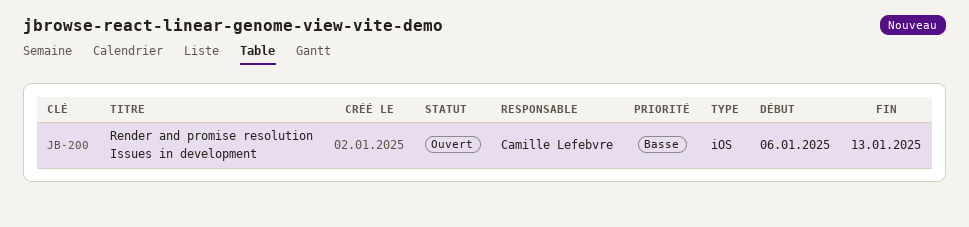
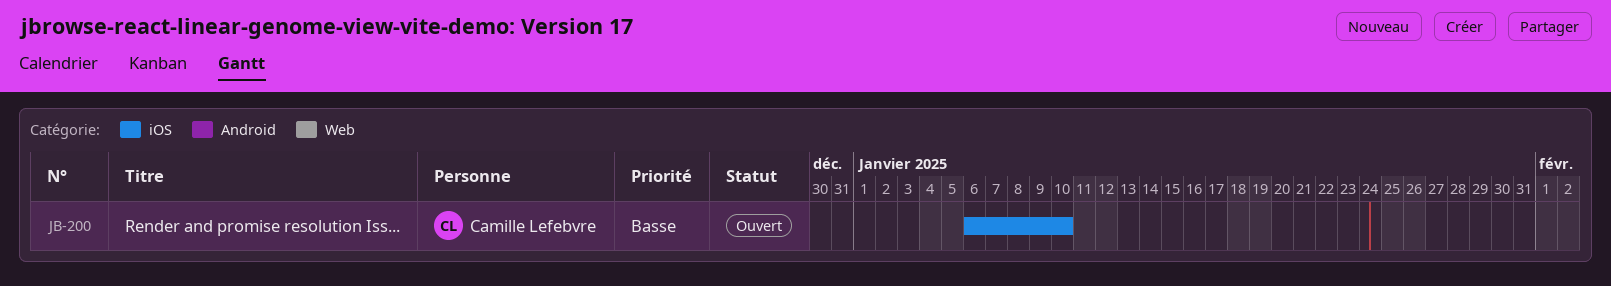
JB-200, due: Jan 13 -> Jan 10

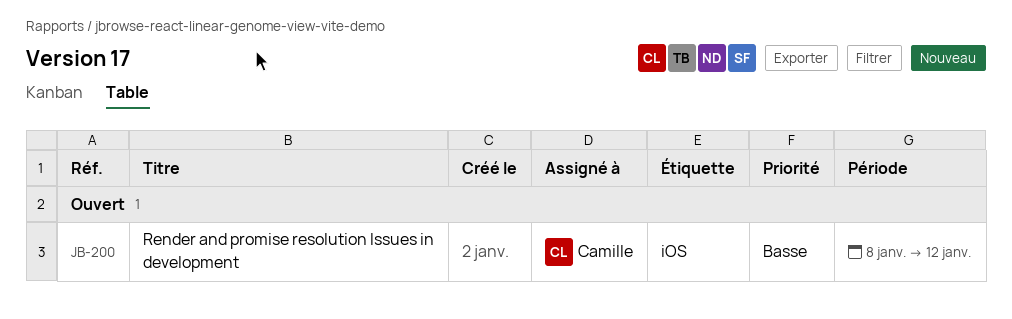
JB-200, start: Jan 6 -> Jan 8
JB-200, due: Jan 10 -> Jan 12

